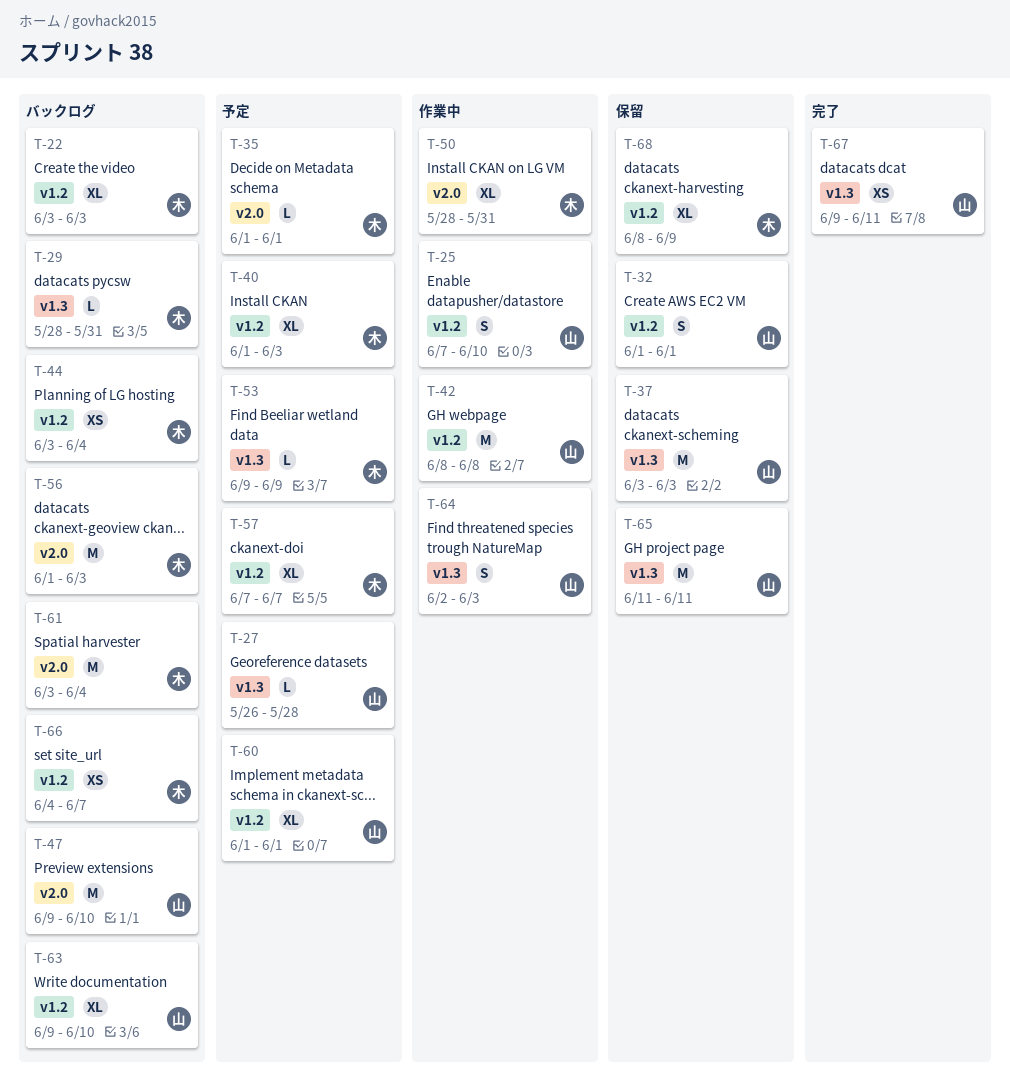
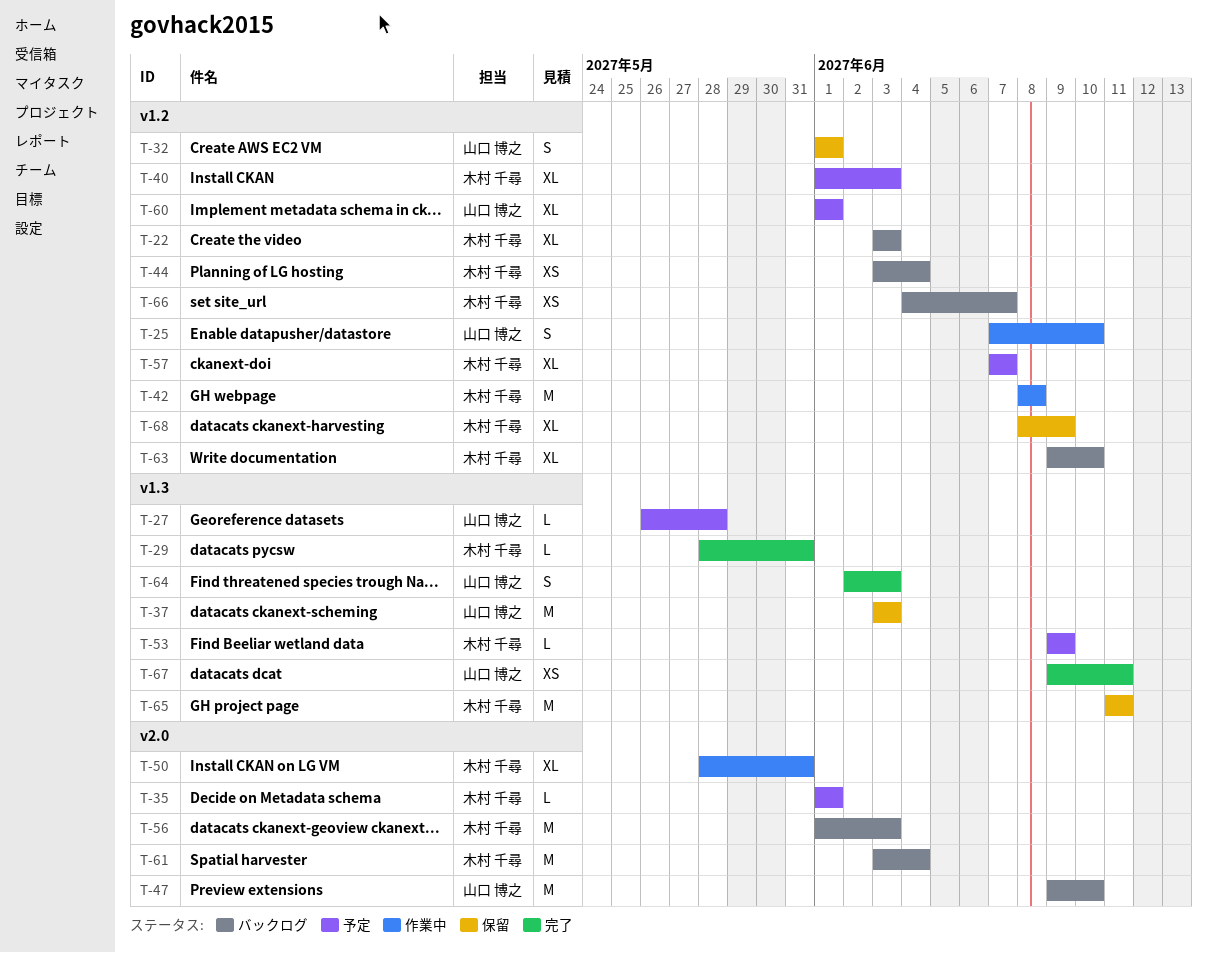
T-29, status: バックログ -> 完了
T-42, owner: 山口 博之 -> 木村 千尋
T-63, owner: 山口 博之 -> 木村 千尋
T-64, status: 作業中 -> 完了
T-65, owner: 山口 博之 -> 木村 千尋

